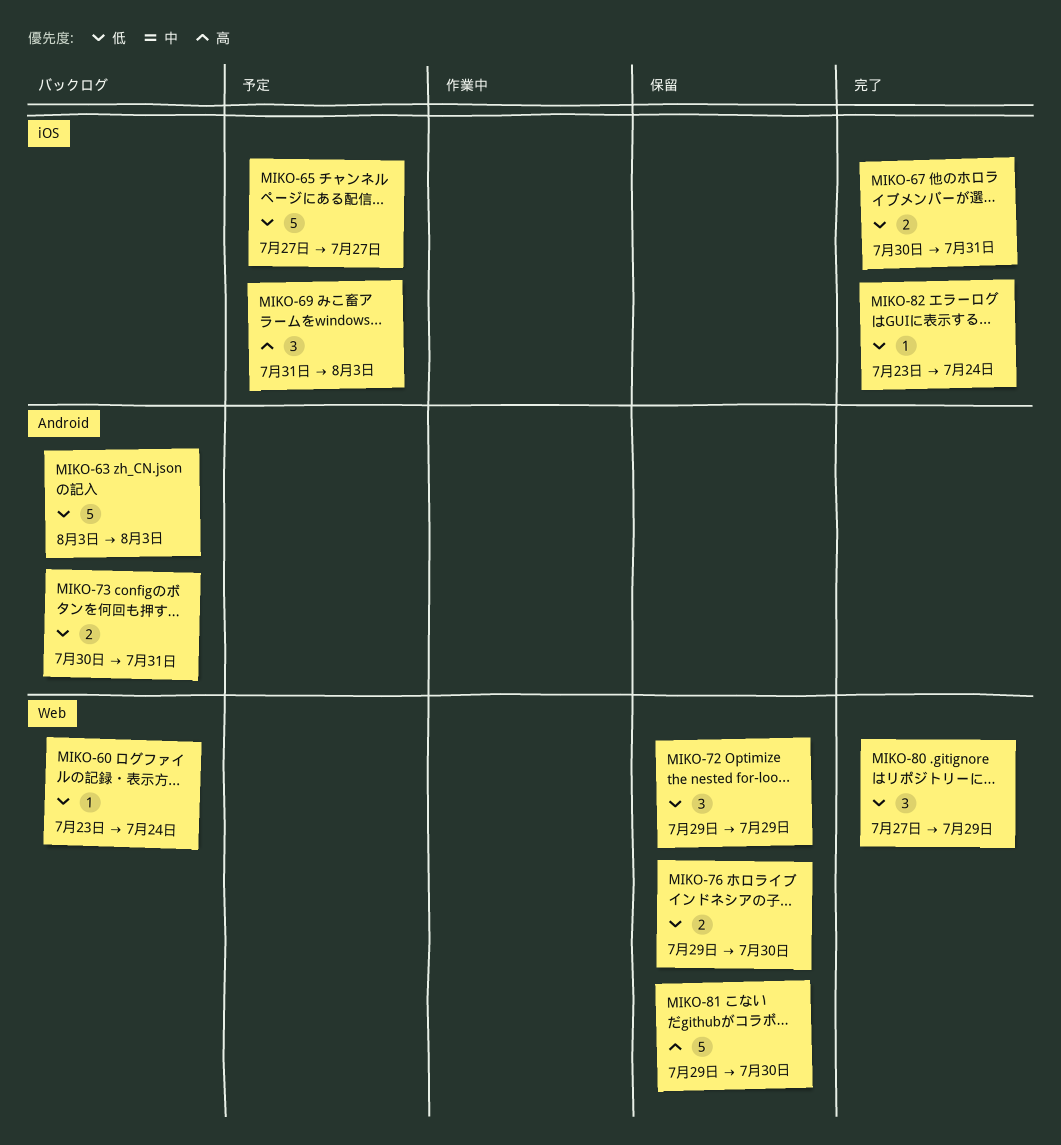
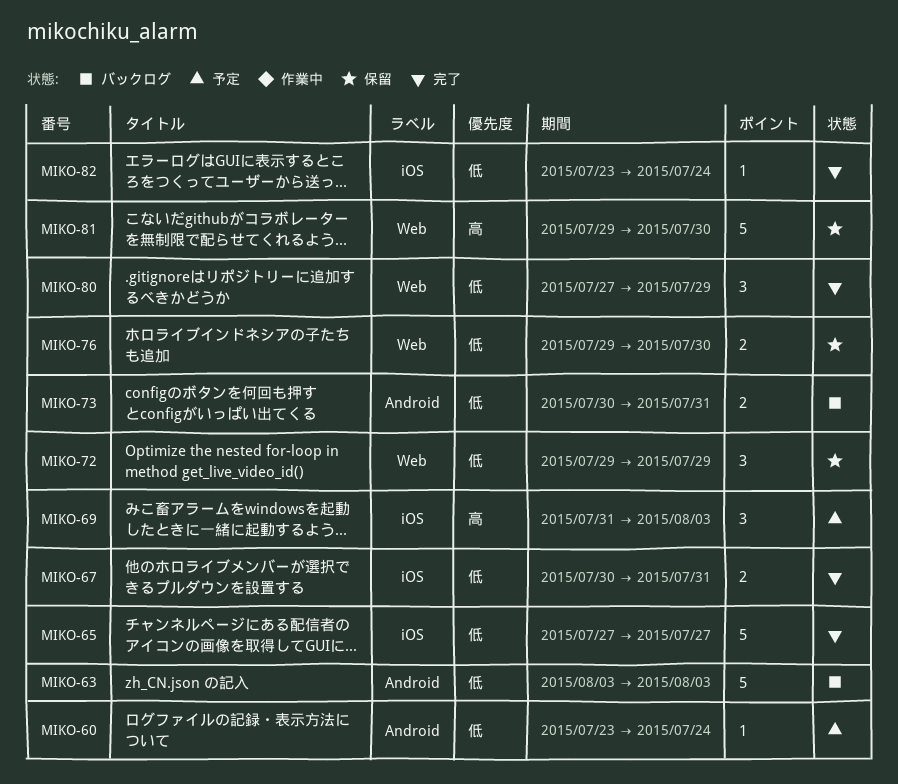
MIKO-60, status: バックログ -> 予定
MIKO-60, label: Web -> Android
MIKO-65, status: 予定 -> 完了

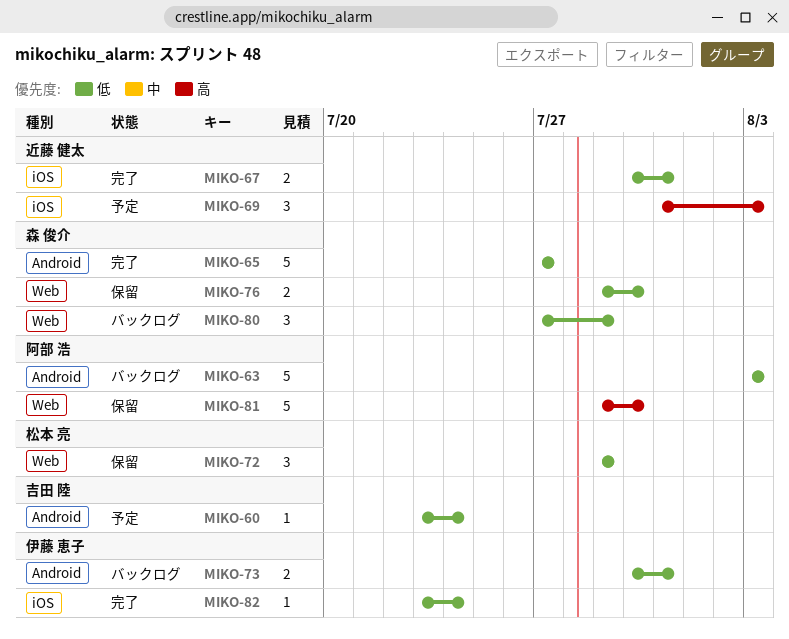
MIKO-65, label: iOS -> Android
MIKO-80, status: 完了 -> バックログ

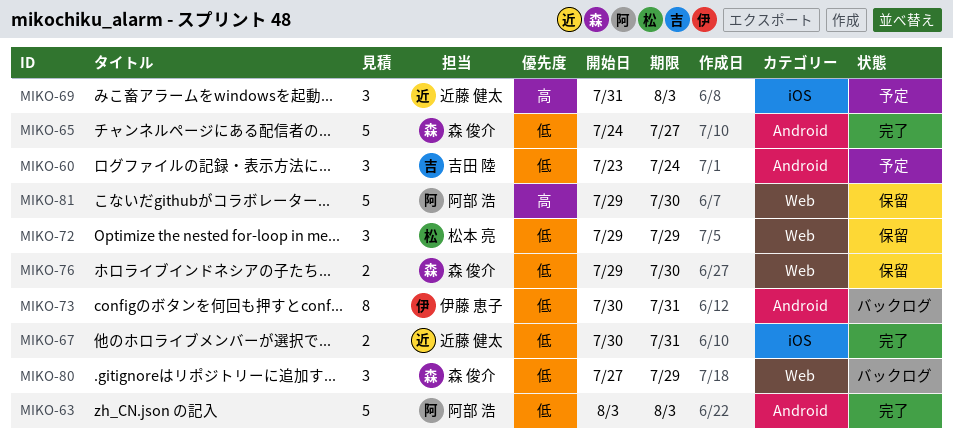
MIKO-60, estimate: 1 -> 3
MIKO-63, status: バックログ -> 完了
MIKO-65, start: Jul 27 -> Jul 24
MIKO-73, estimate: 2 -> 8
MIKO-82: present -> none

